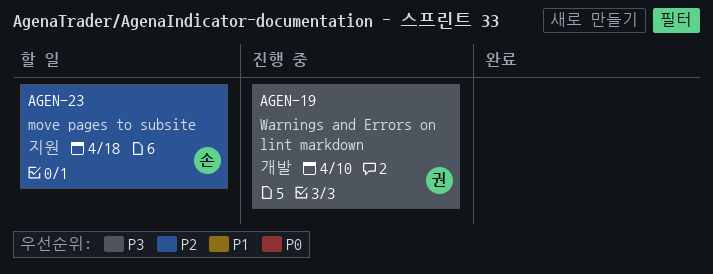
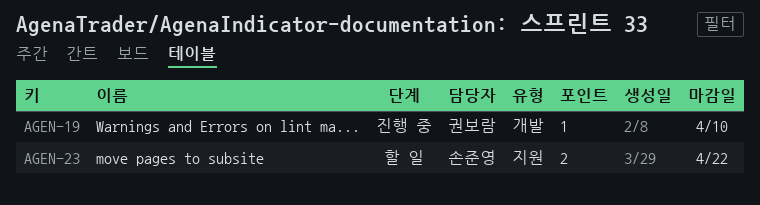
AGEN-23, due: Apr 18 -> Apr 22

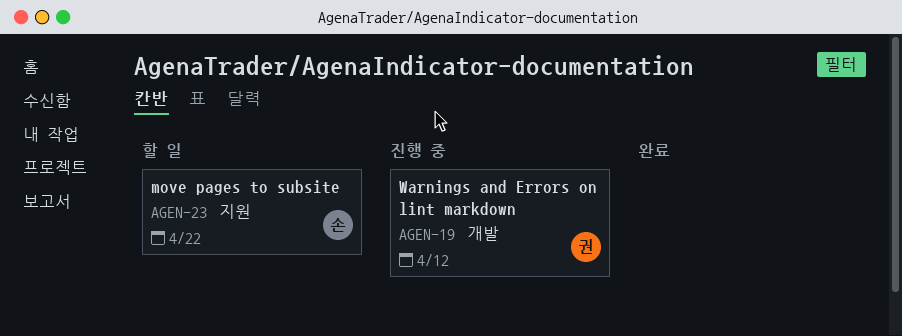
AGEN-19, due: Apr 10 -> Apr 12

